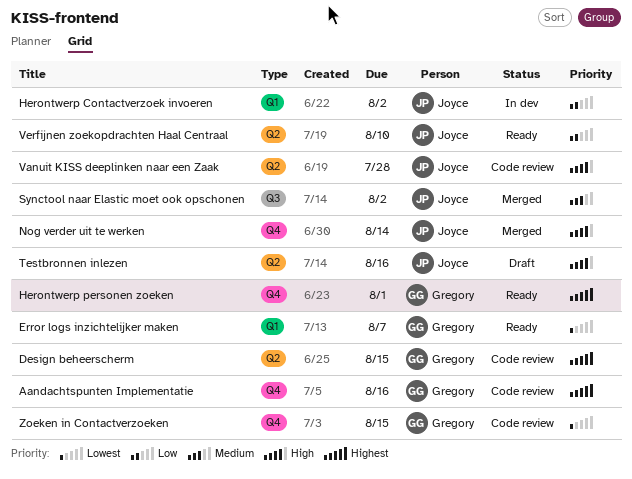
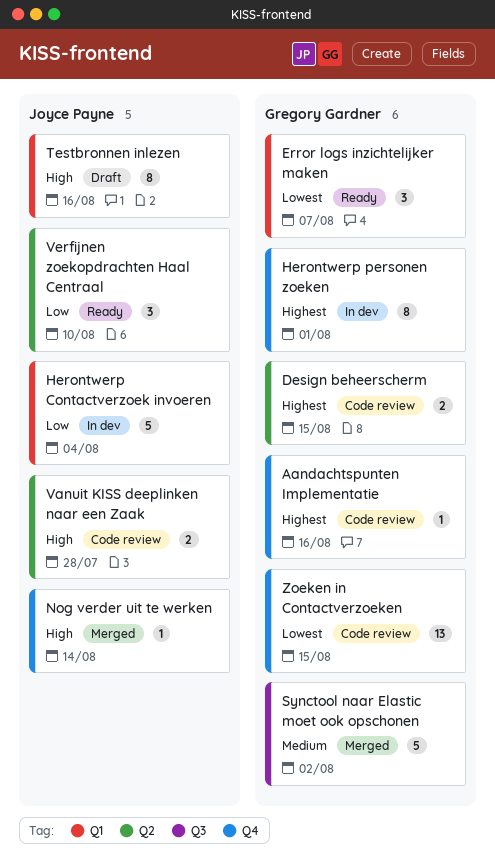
Herontwerp Contactverzoek invoeren, due: Aug 2 -> Aug 4
Herontwerp personen zoeken, status: Ready -> In dev
Synctool naar Elastic moet ook opschonen, owner: Joyce Payne -> Gregory Gardner
Testbronnen inlezen, label: Q2 -> Q1

